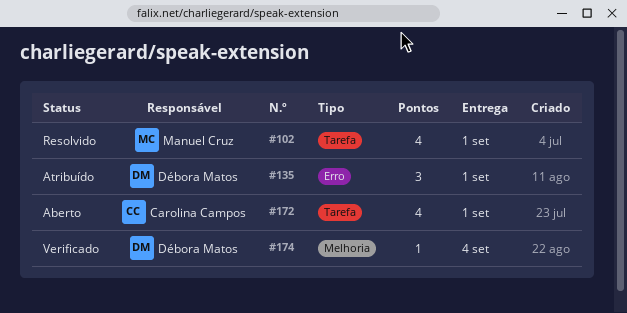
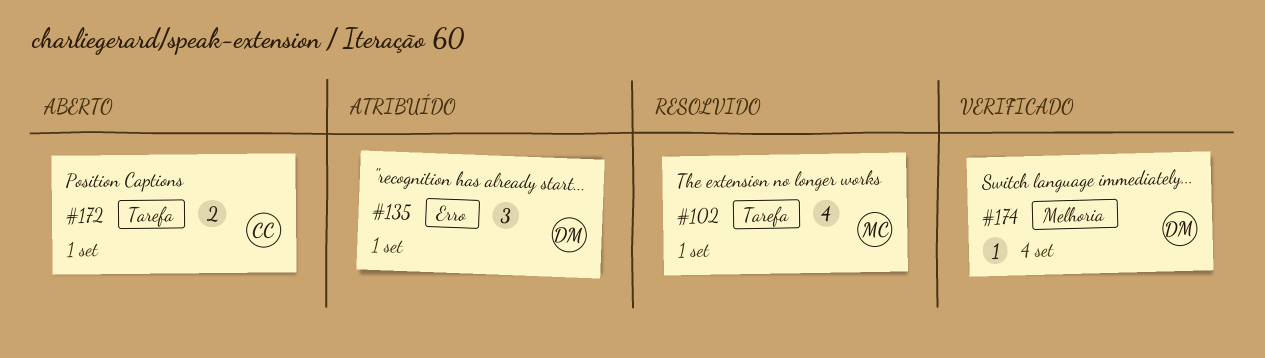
#172, estimate: 4 -> 2

